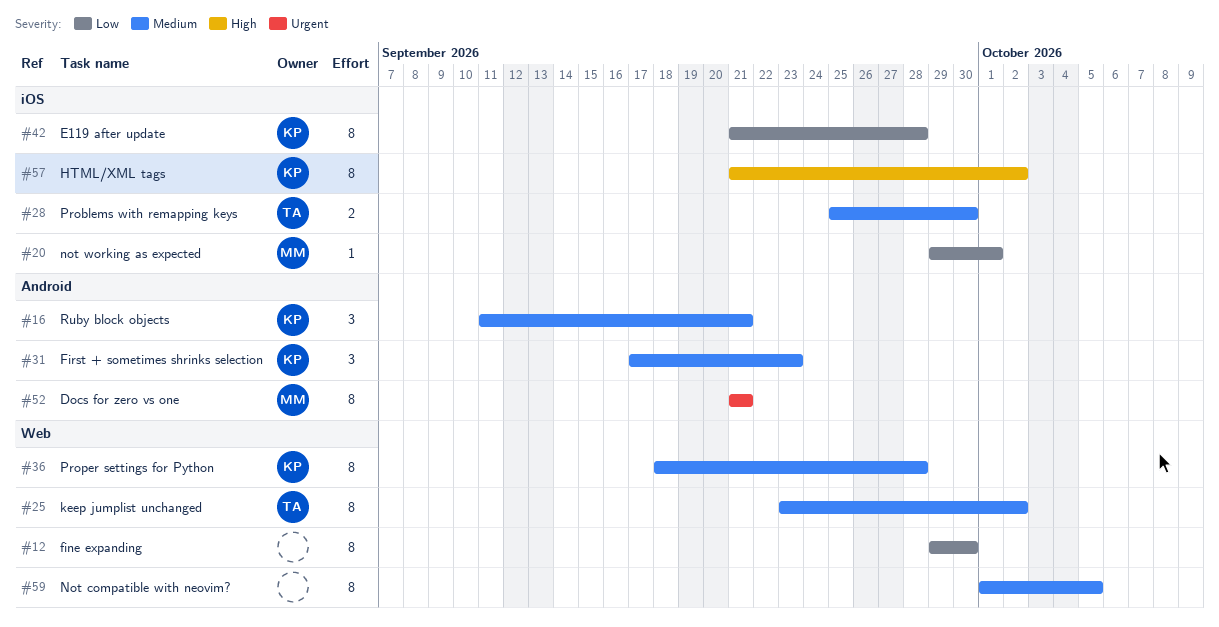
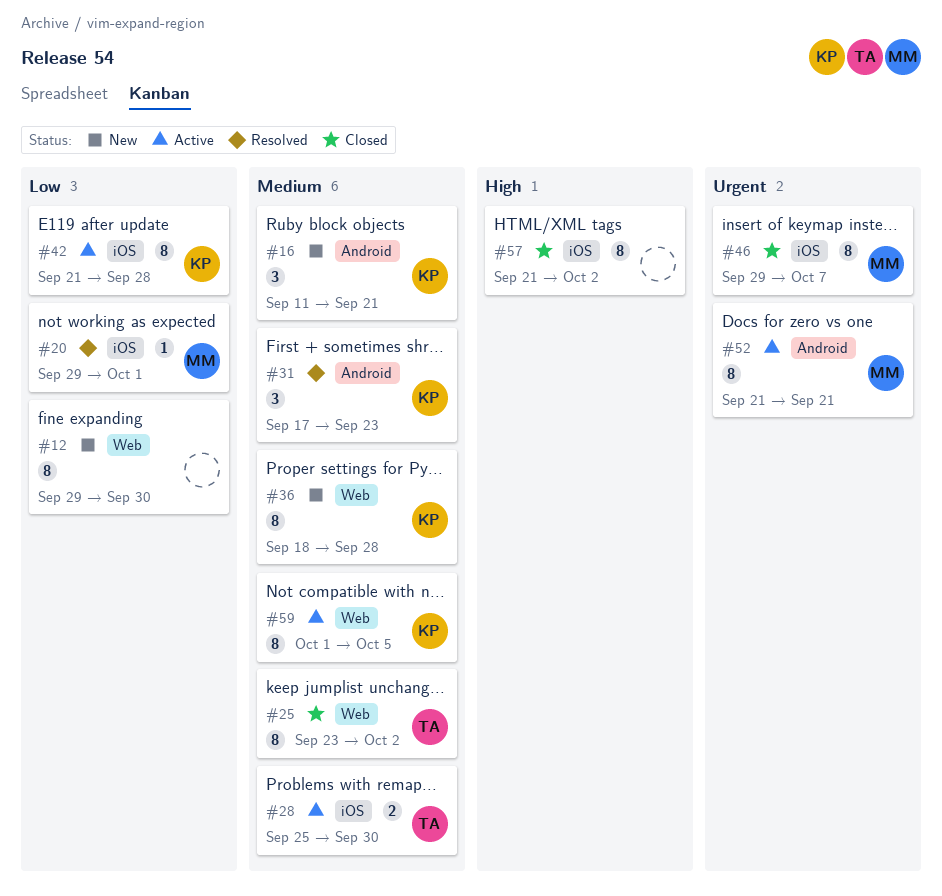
#46: none -> present
#57, owner: KP -> none
#59, owner: none -> KP

